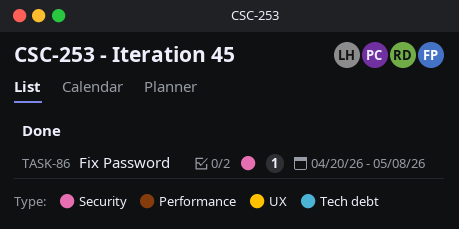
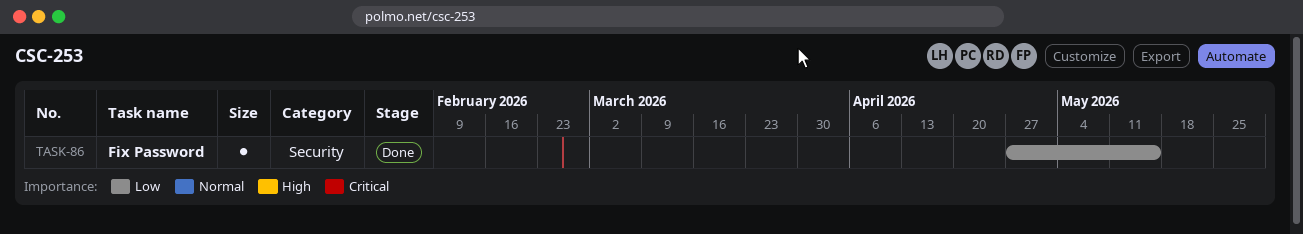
TASK-86, start: Apr 20 -> Apr 27
TASK-86, due: May 8 -> May 15

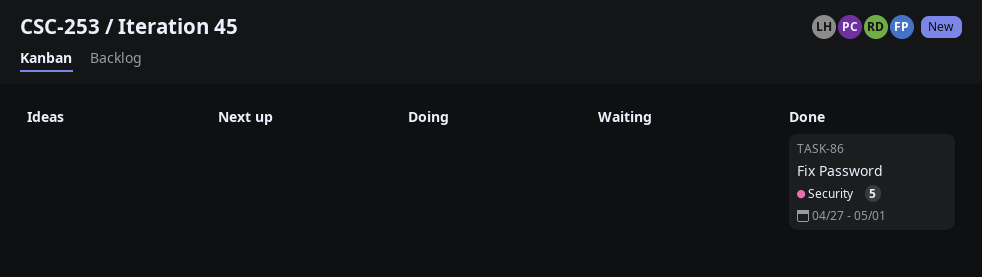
TASK-86, estimate: 1 -> 5
TASK-86, due: May 15 -> May 1

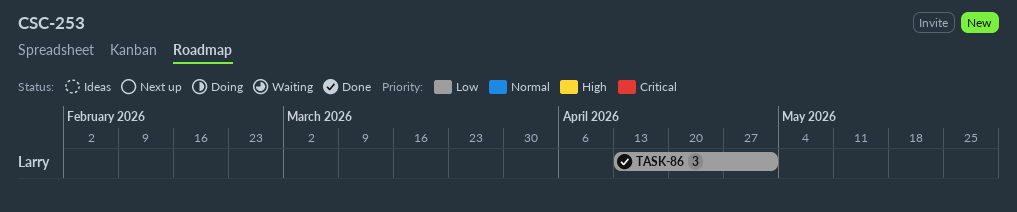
TASK-86, estimate: 5 -> 3
TASK-86, start: Apr 27 -> Apr 13

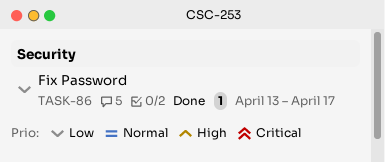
TASK-86, estimate: 3 -> 1
TASK-86, due: May 1 -> Apr 17

